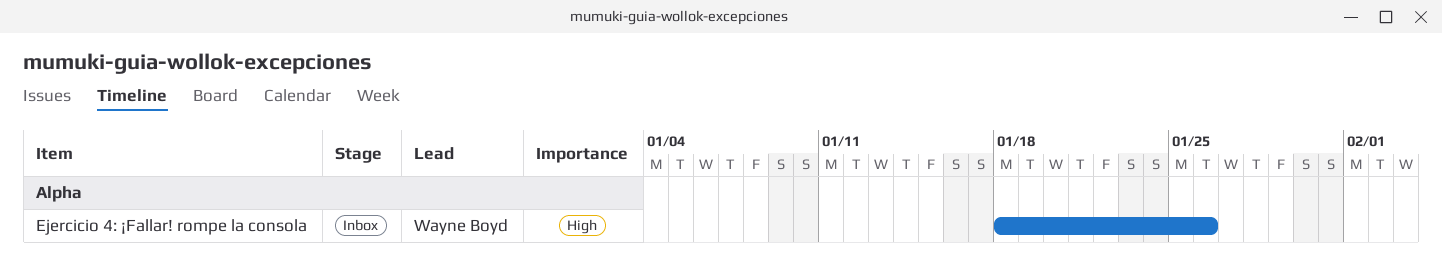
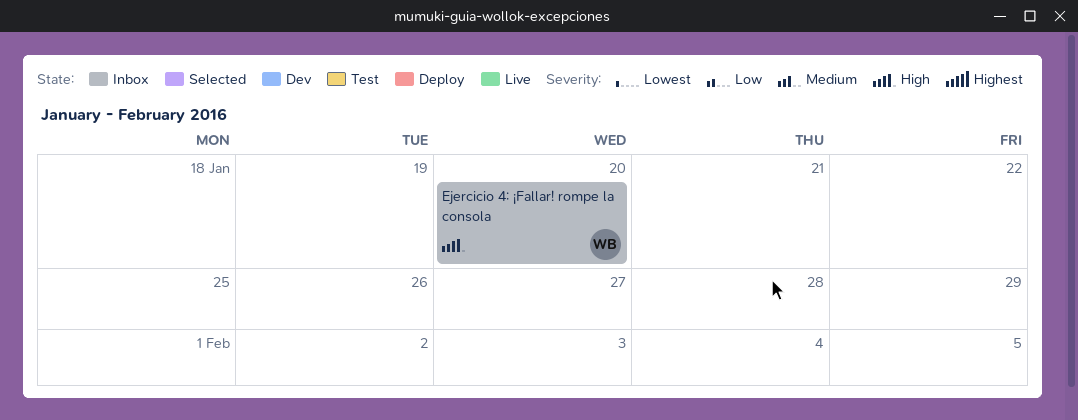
Ejercicio 4: ¡Fallar! rompe la consola, due: Jan 26 -> Jan 20

